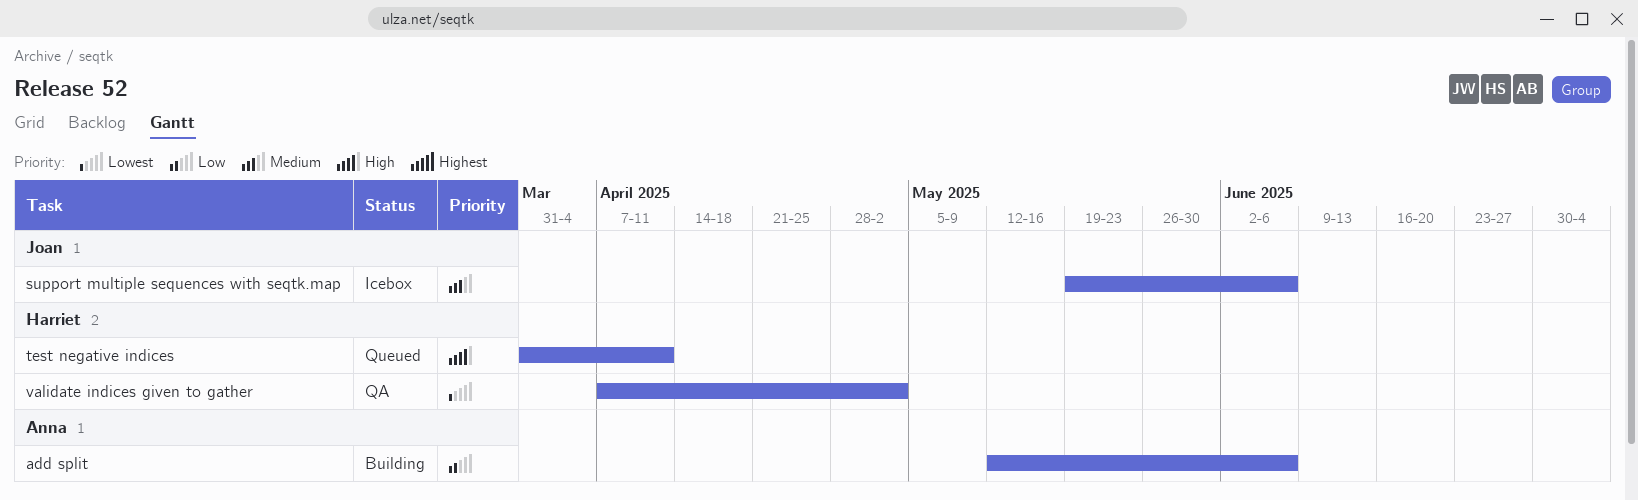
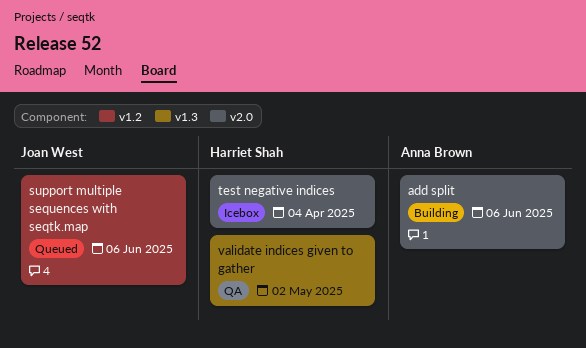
support multiple sequences with seqtk.map, status: Icebox -> Queued
test negative indices, status: Queued -> Icebox
test negative indices, due: Apr 11 -> Apr 4

